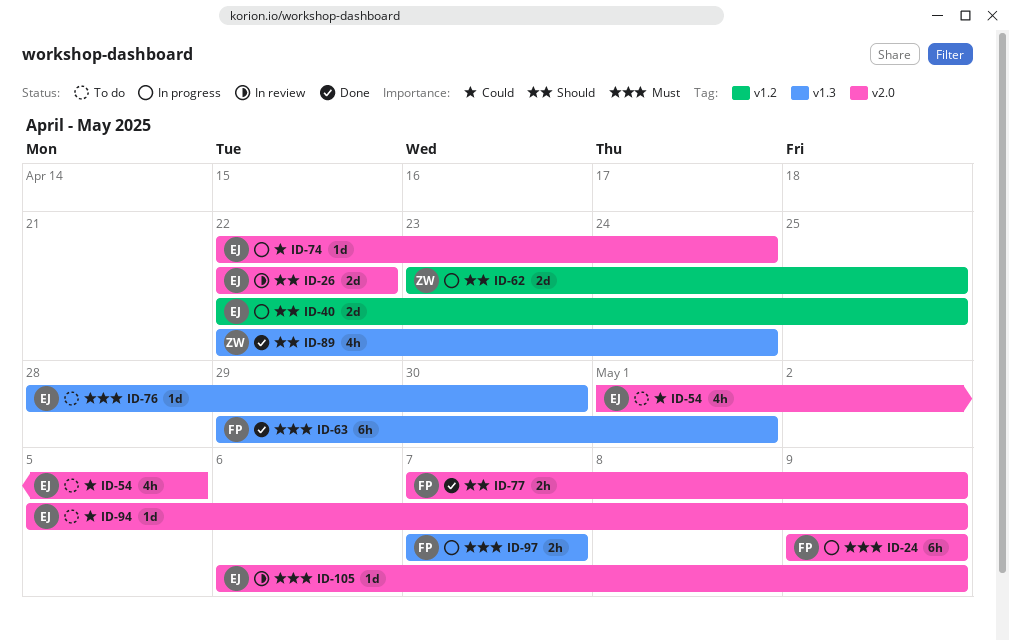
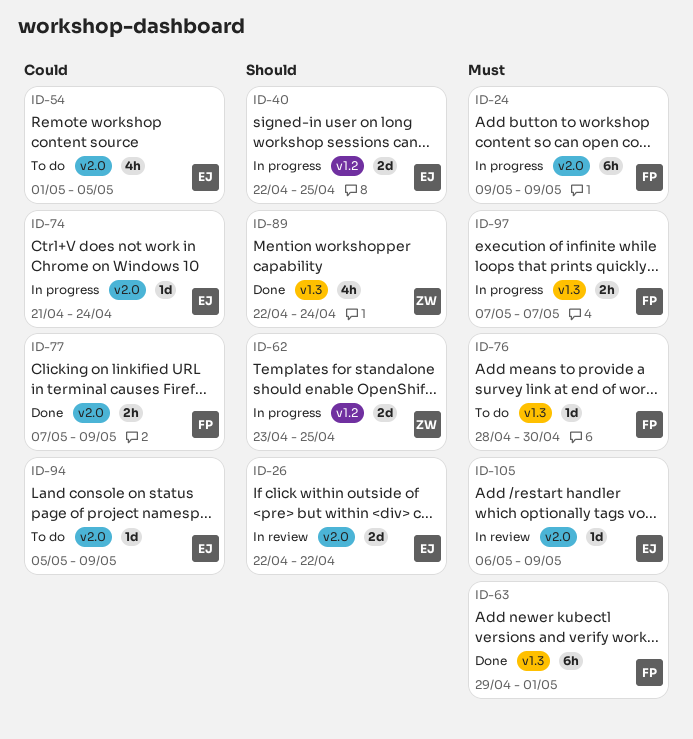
ID-74, start: Apr 22 -> Apr 21
ID-76, owner: EJ -> FP
ID-77, priority: Should -> Could

